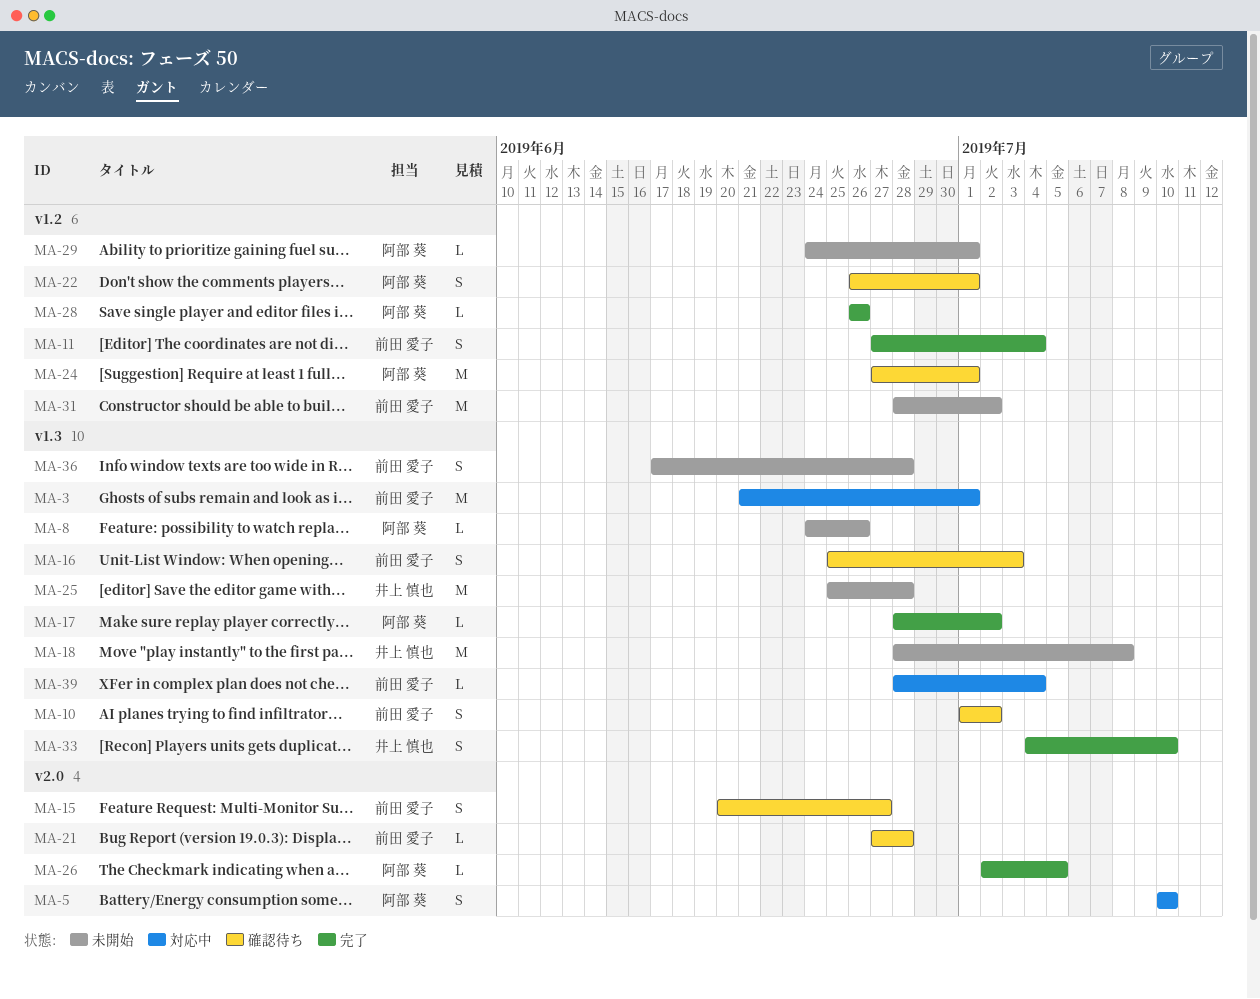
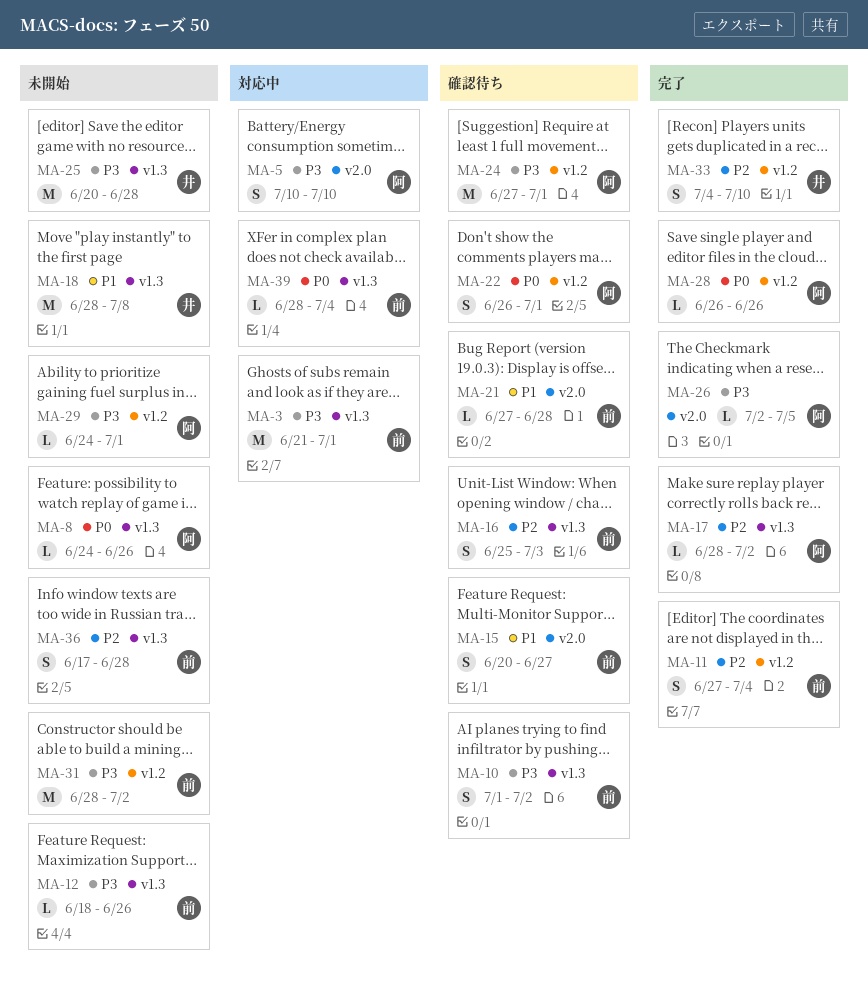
MA-12: none -> present
MA-25, start: Jun 25 -> Jun 20
MA-33, label: v1.3 -> v1.2

